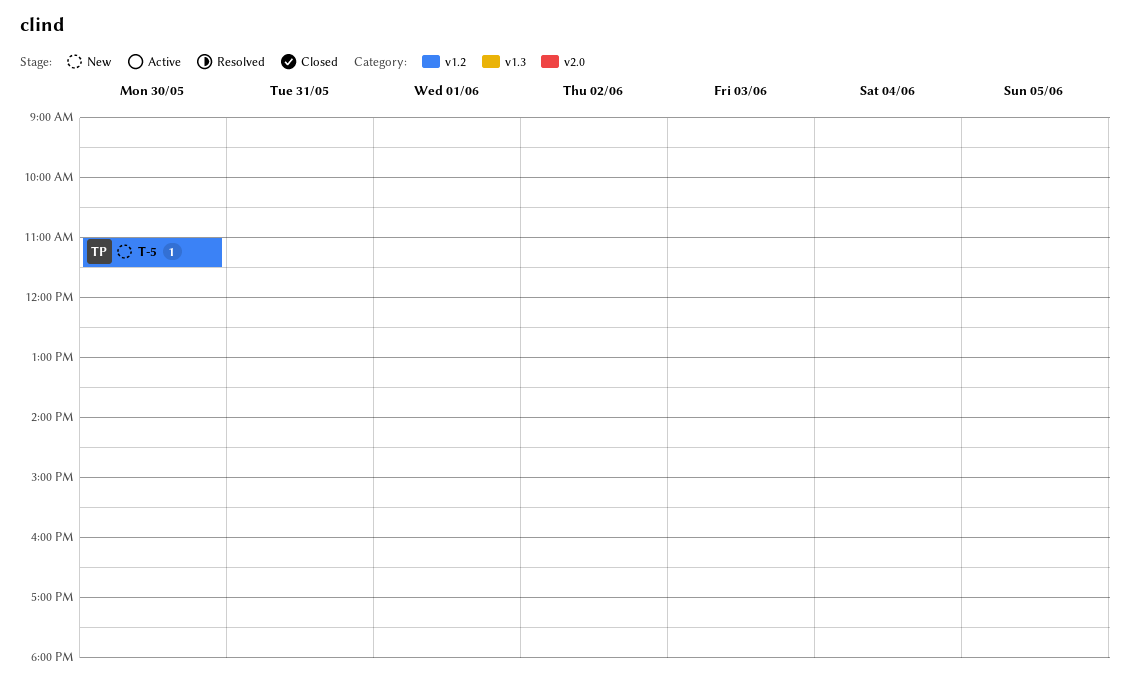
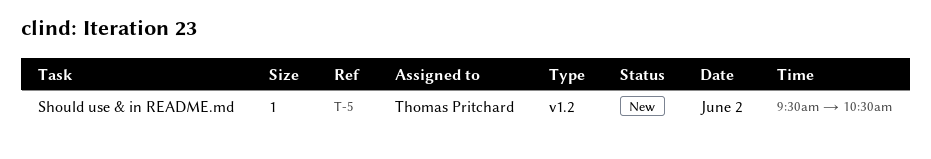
T-5, day: May 30 -> Jun 2
T-5, begins: 11:00 -> 09:30
T-5, ends: 11:30 -> 10:30

